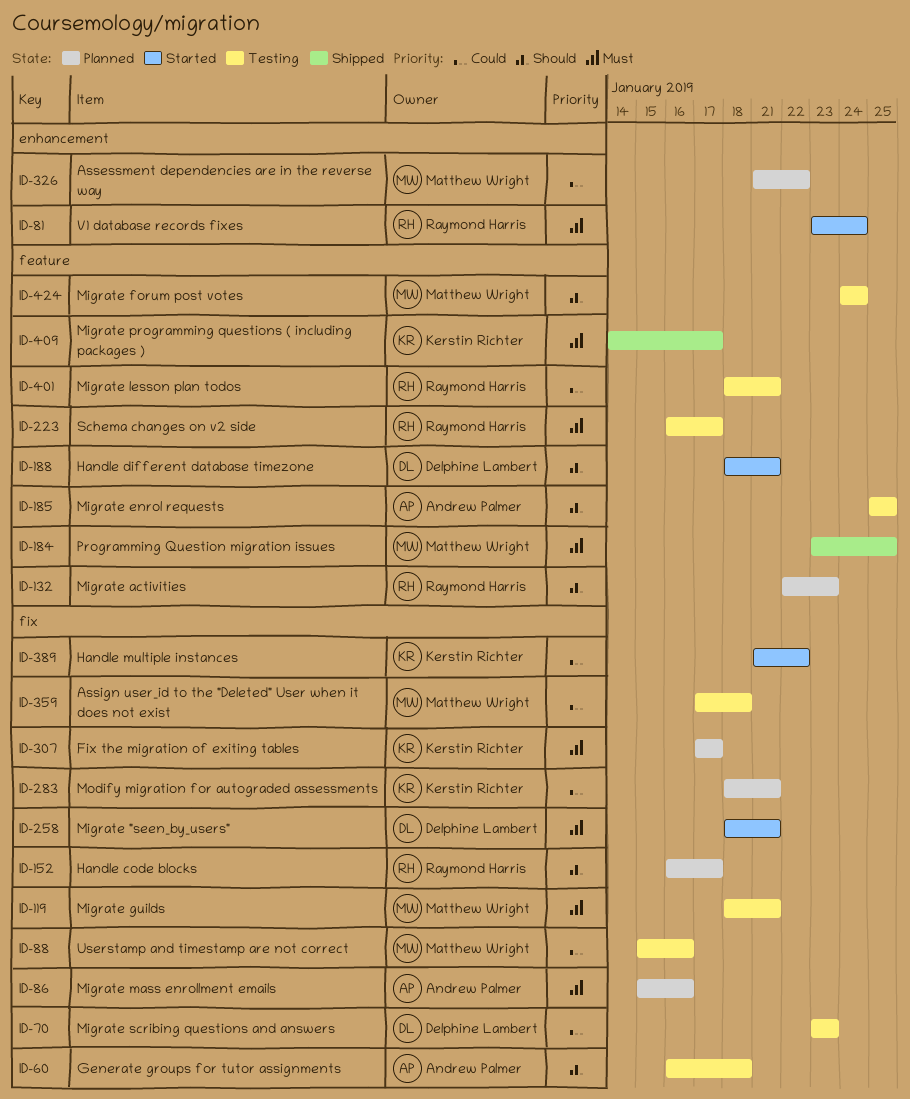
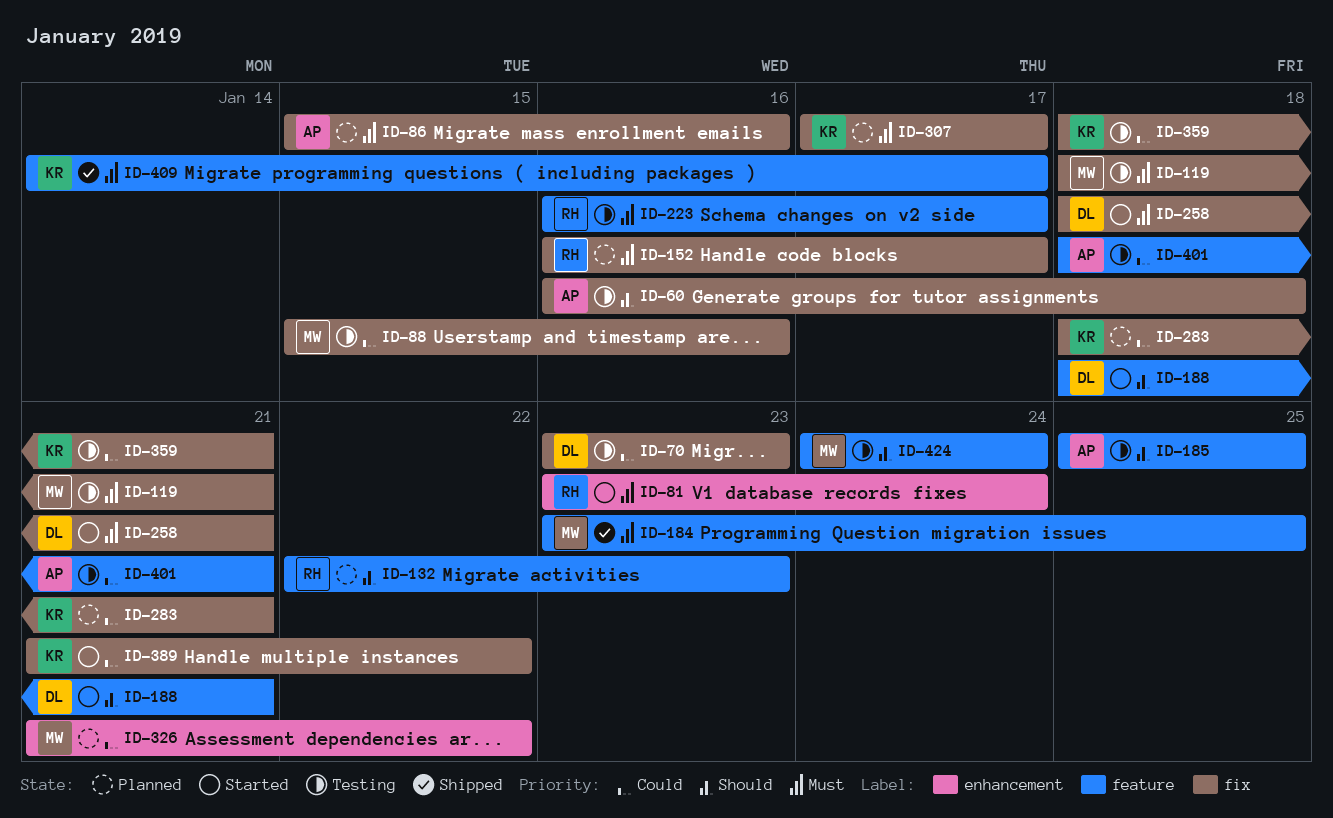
ID-152, priority: Should -> Must
ID-359, owner: Matthew Wright -> Kerstin Richter
ID-359, start: Jan 17 -> Jan 18
ID-359, due: Jan 18 -> Jan 21
ID-401, owner: Raymond Harris -> Andrew Palmer

